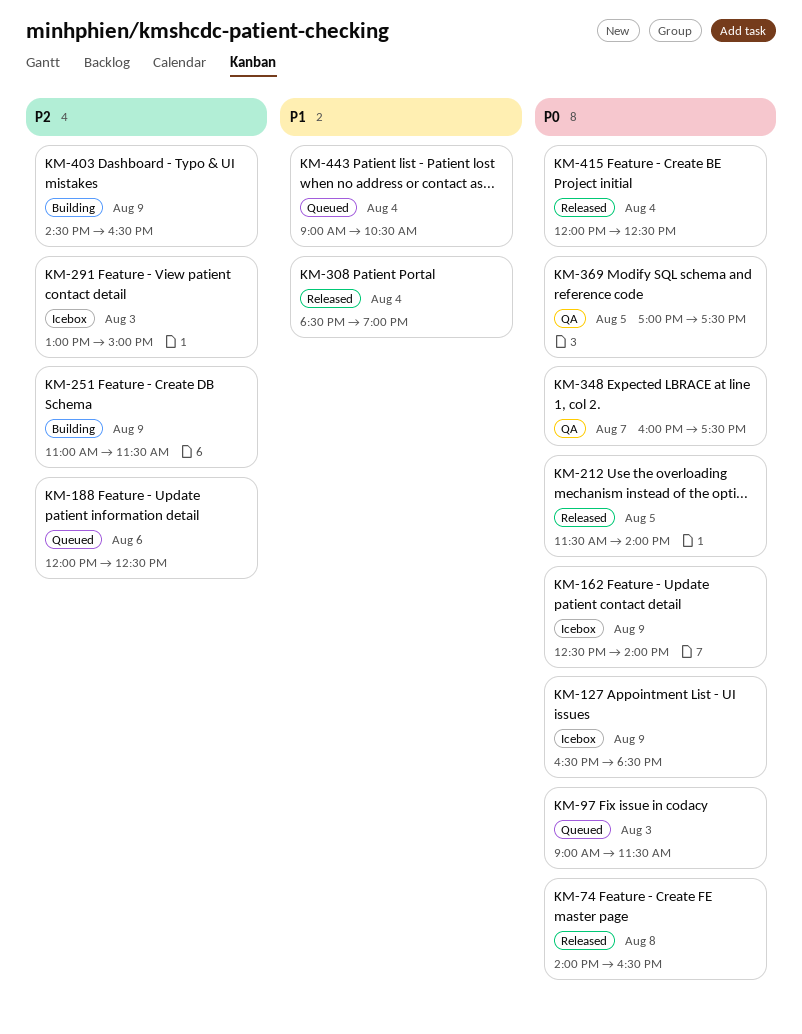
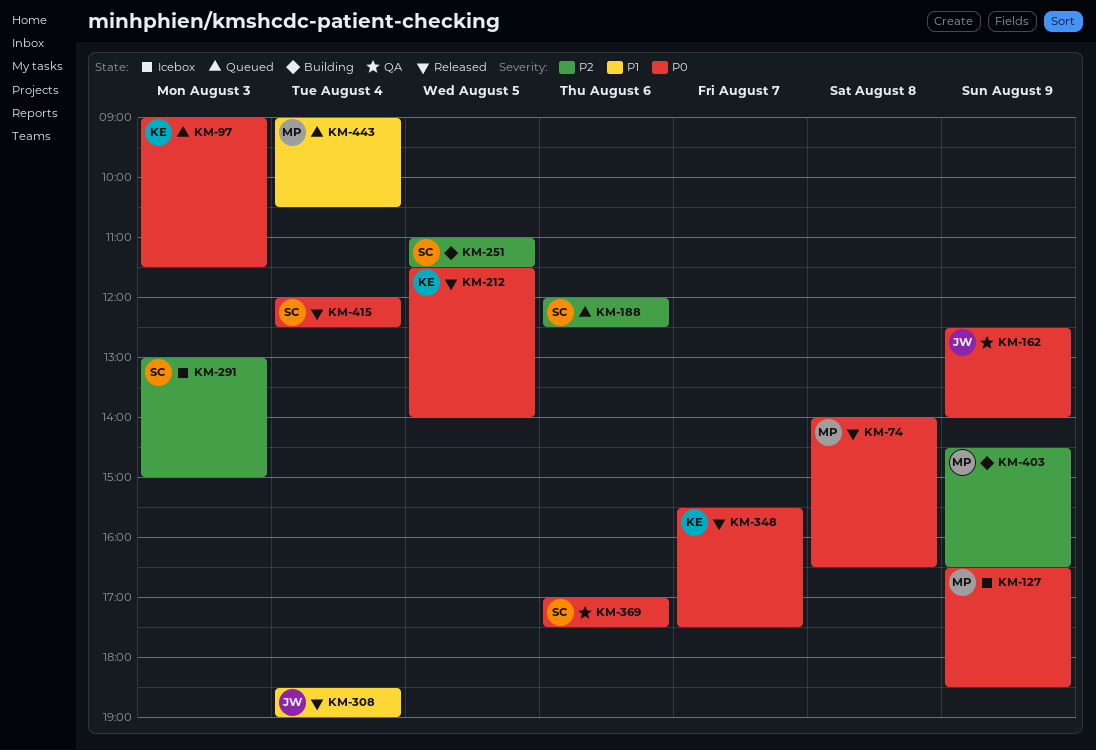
KM-162, status: Icebox -> QA
KM-251, day: Aug 9 -> Aug 5
KM-348, status: QA -> Released
KM-348, begins: 16:00 -> 15:30
KM-369, day: Aug 5 -> Aug 6

